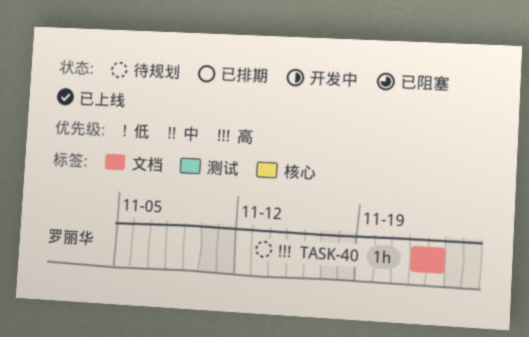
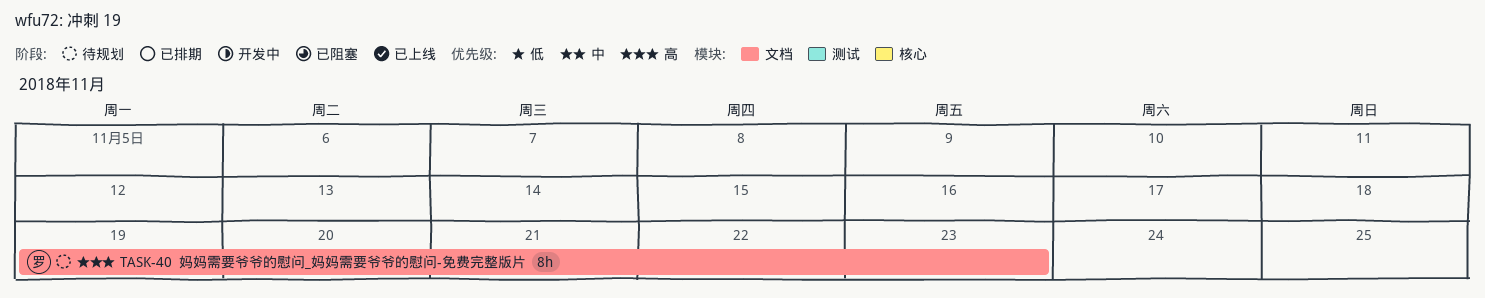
TASK-40, estimate: 1h -> 8h
TASK-40, start: Nov 22 -> Nov 19

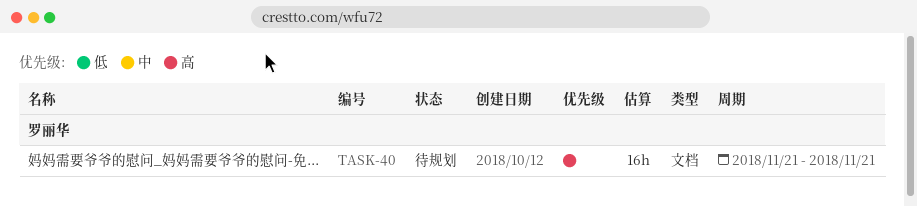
TASK-40, estimate: 8h -> 16h
TASK-40, start: Nov 19 -> Nov 21
TASK-40, due: Nov 23 -> Nov 21

